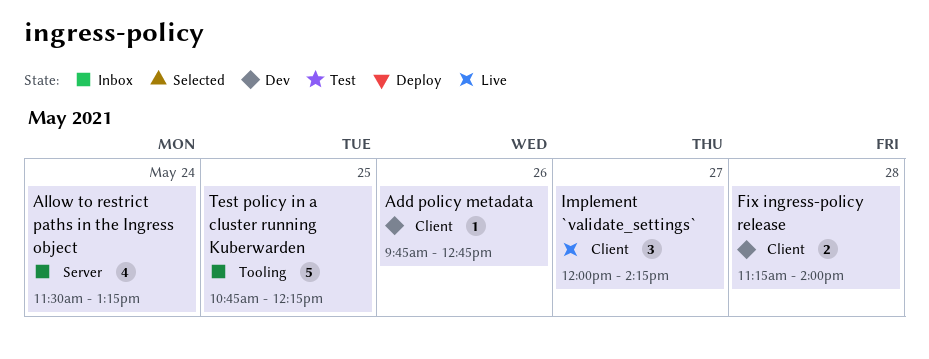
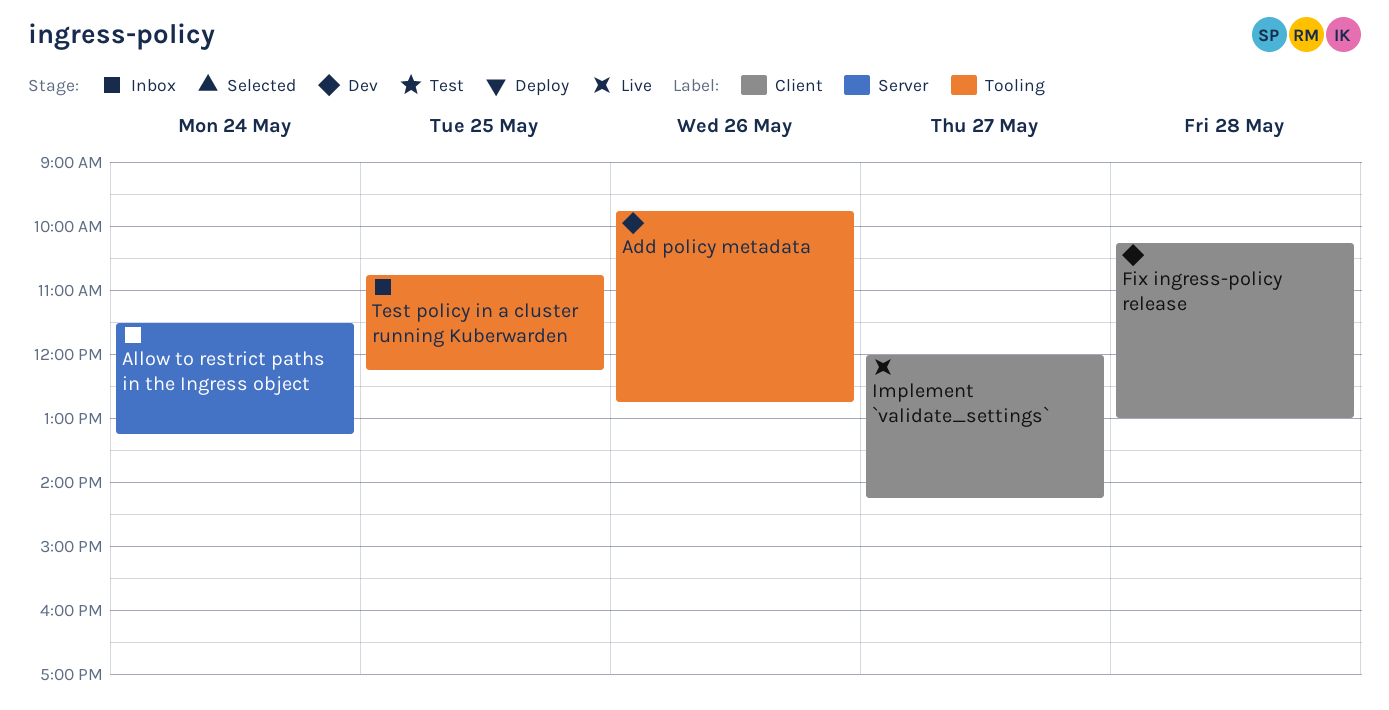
Add policy metadata, label: Client -> Tooling
Fix ingress-policy release, begins: 11:15 -> 10:15
Fix ingress-policy release, ends: 14:00 -> 13:00

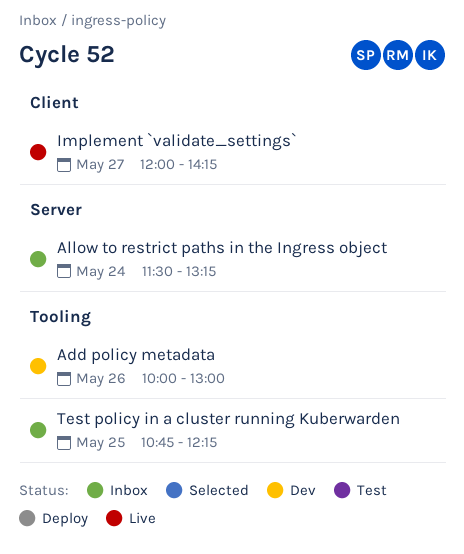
Add policy metadata, begins: 09:45 -> 10:00
Add policy metadata, ends: 12:45 -> 13:00
Fix ingress-policy release: present -> none

